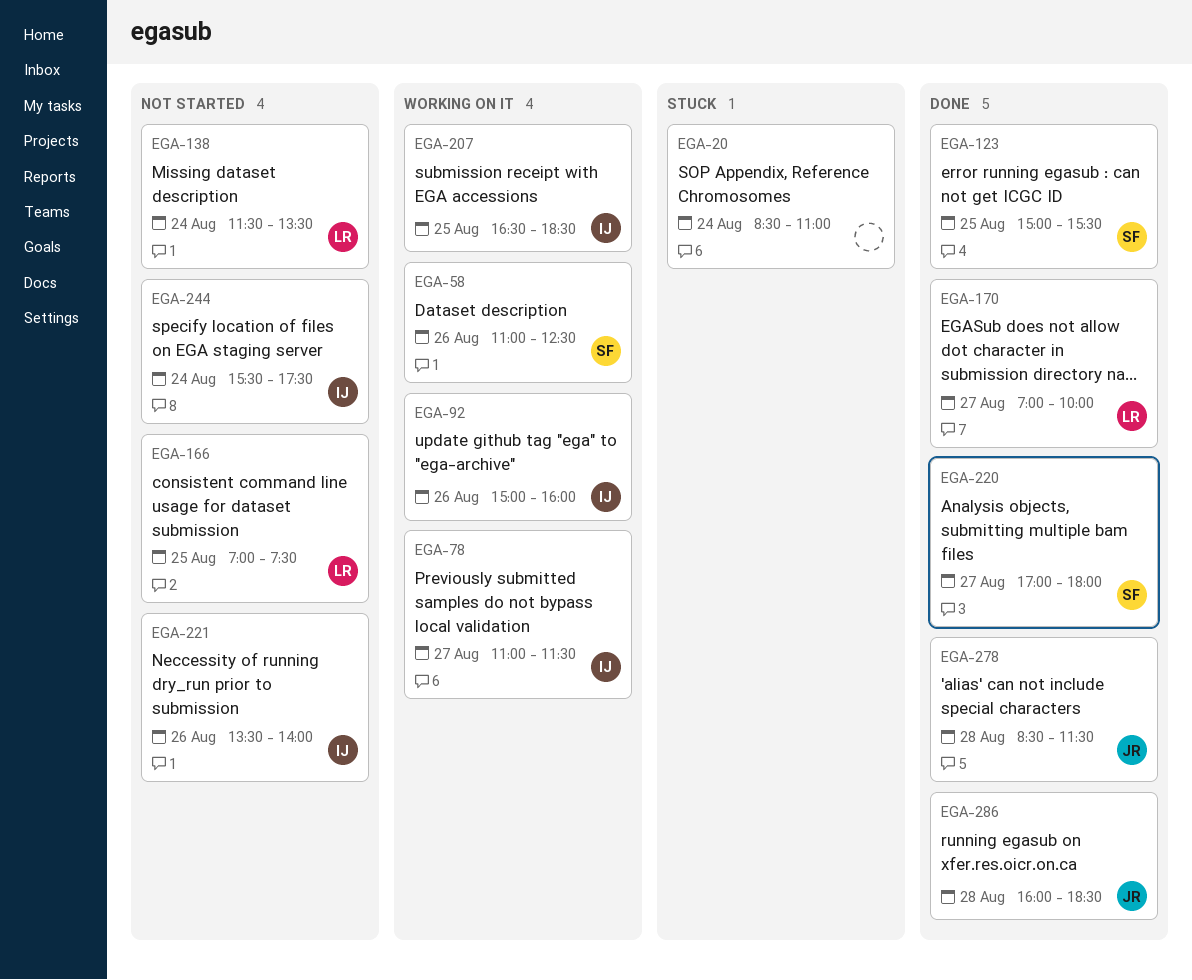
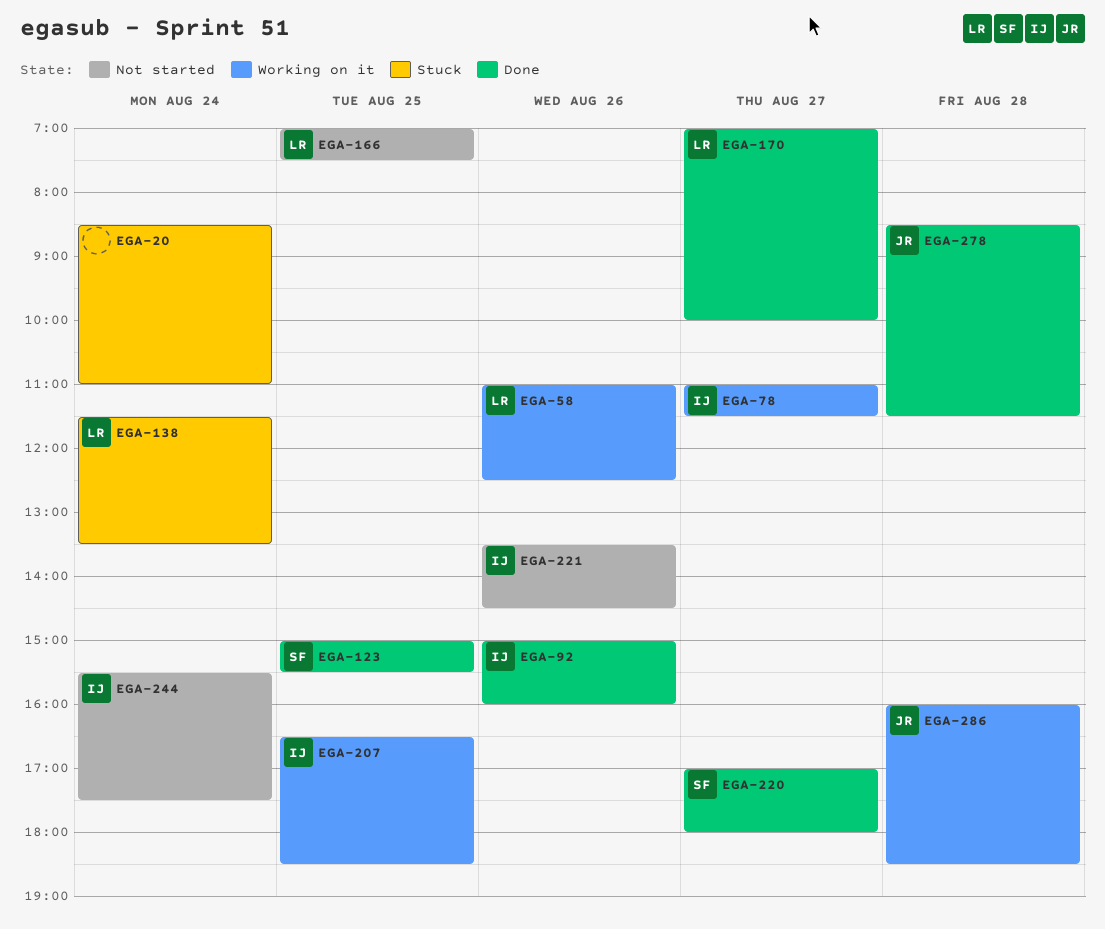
EGA-58, owner: SF -> LR
EGA-92, status: Working on it -> Done
EGA-138, status: Not started -> Stuck
EGA-221, ends: 14:00 -> 14:30
EGA-286, status: Done -> Working on it

